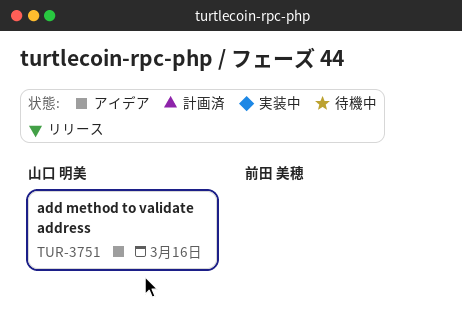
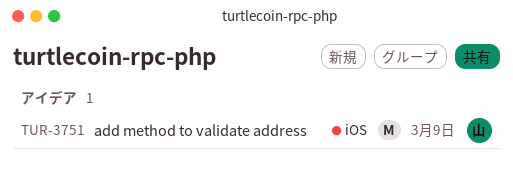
TUR-3751, due: Mar 16 -> Mar 9

